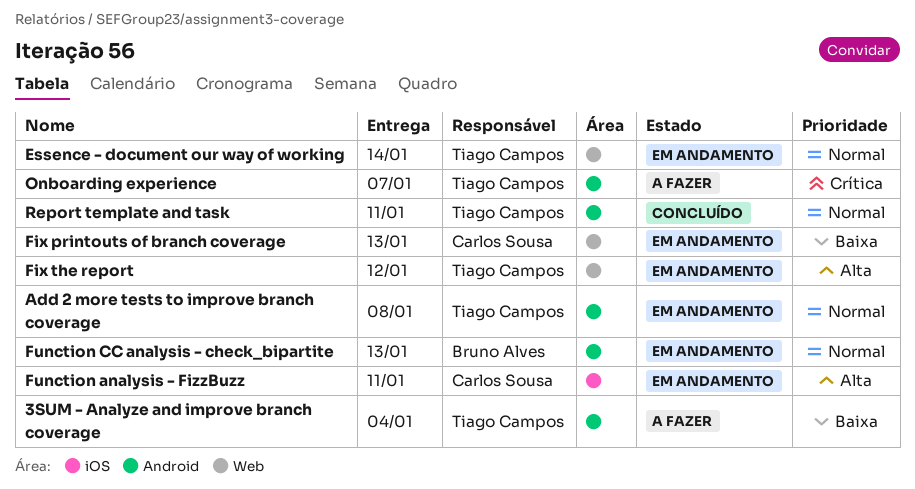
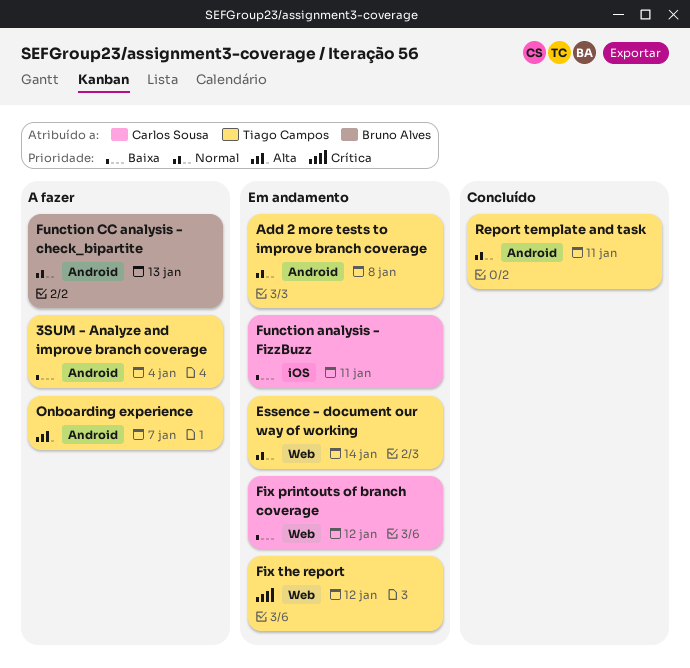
Fix printouts of branch coverage, due: Jan 13 -> Jan 12
Fix the report, priority: Alta -> Crítica
Function analysis - FizzBuzz, priority: Alta -> Baixa
Function CC analysis - check_bipartite, status: Em andamento -> A fazer
Onboarding experience, priority: Crítica -> Alta

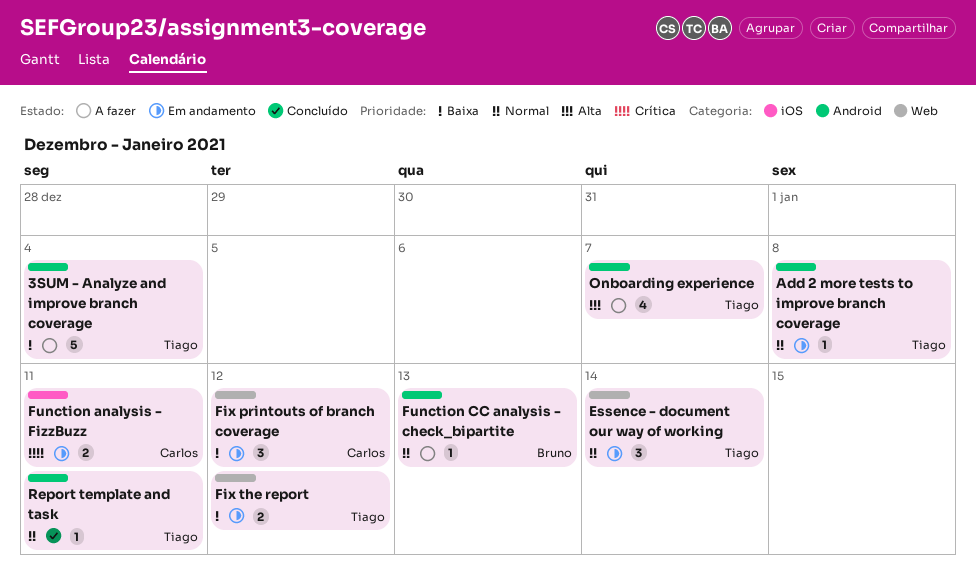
Fix the report, priority: Crítica -> Baixa
Function analysis - FizzBuzz, priority: Baixa -> Crítica

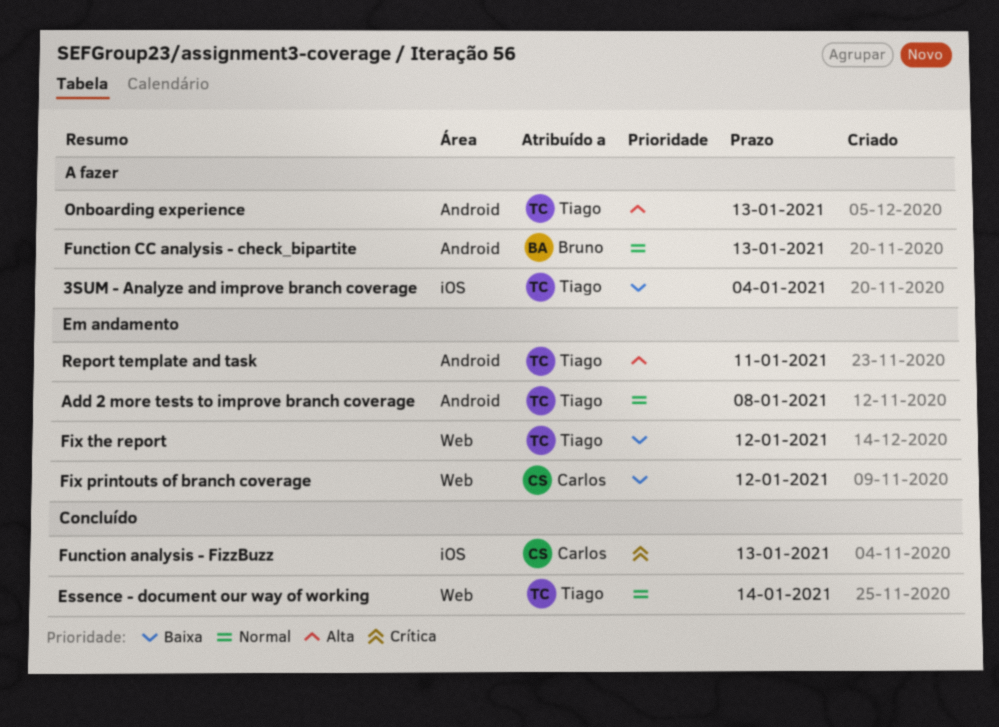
3SUM - Analyze and improve branch coverage, label: Android -> iOS
Essence - document our way of working, status: Em andamento -> Concluído
Function analysis - FizzBuzz, status: Em andamento -> Concluído
Function analysis - FizzBuzz, due: Jan 11 -> Jan 13
Onboarding experience, due: Jan 7 -> Jan 13
Report template and task, status: Concluído -> Em andamento
Report template and task, priority: Normal -> Alta

